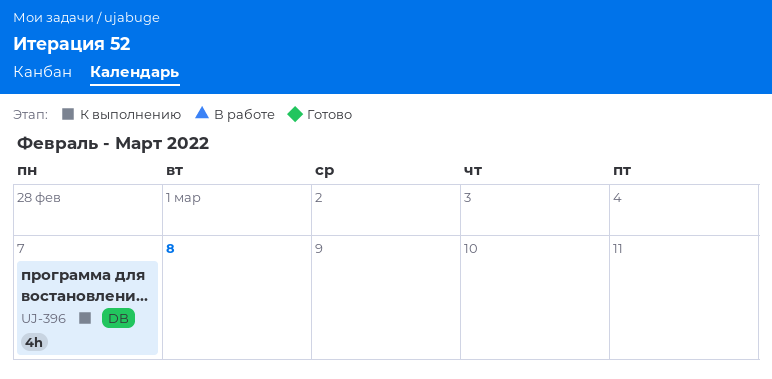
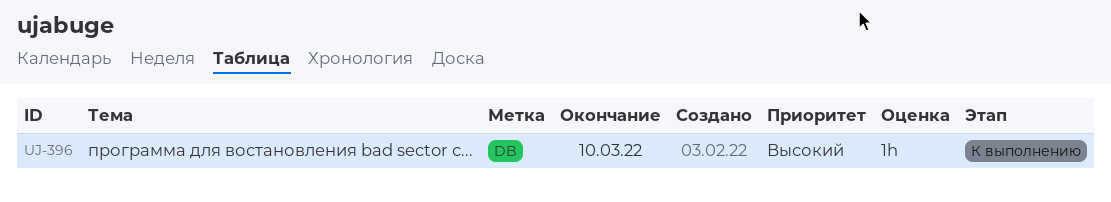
UJ-396, estimate: 4h -> 1h
UJ-396, due: Mar 7 -> Mar 10

